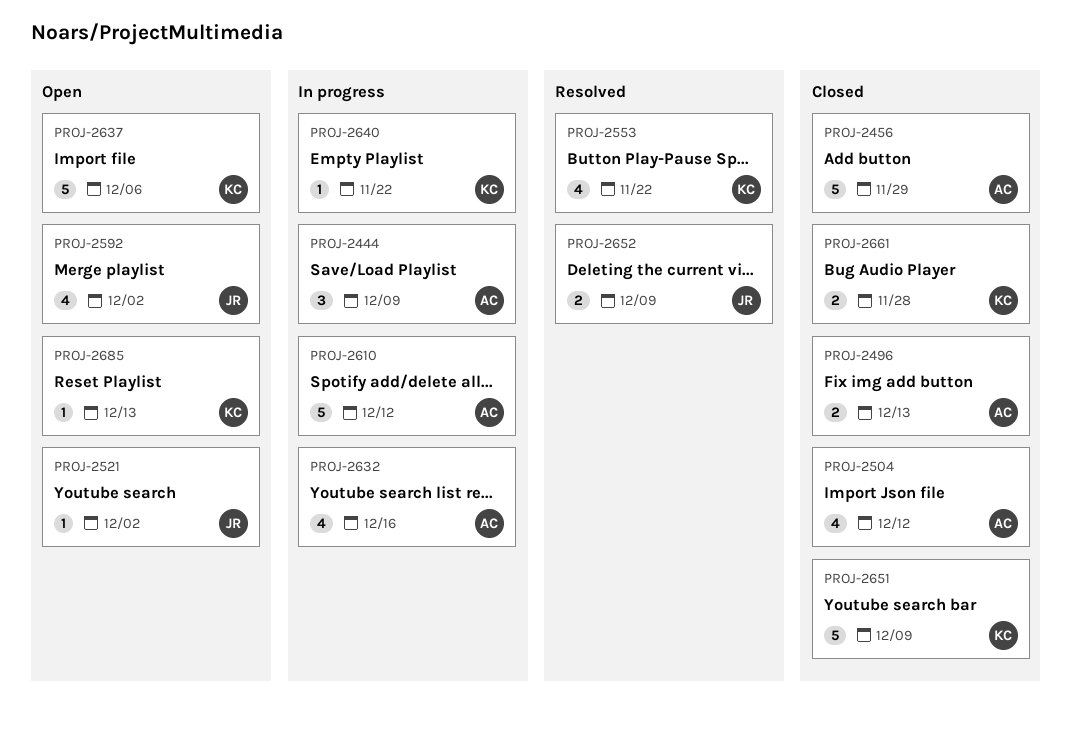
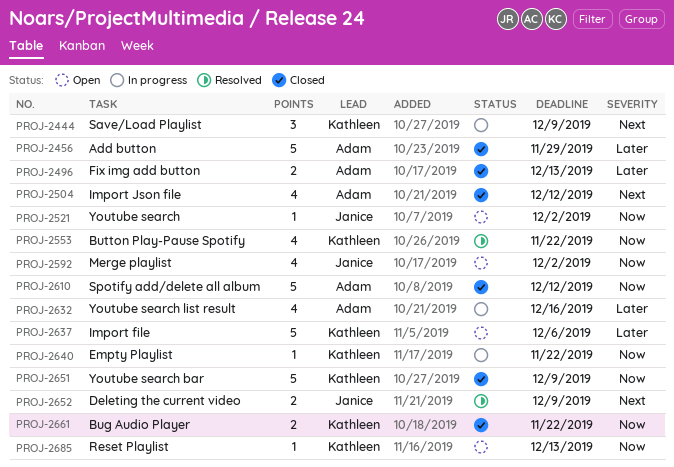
PROJ-2444, owner: Adam -> Kathleen
PROJ-2610, status: In progress -> Closed
PROJ-2661, due: Nov 28 -> Nov 22

